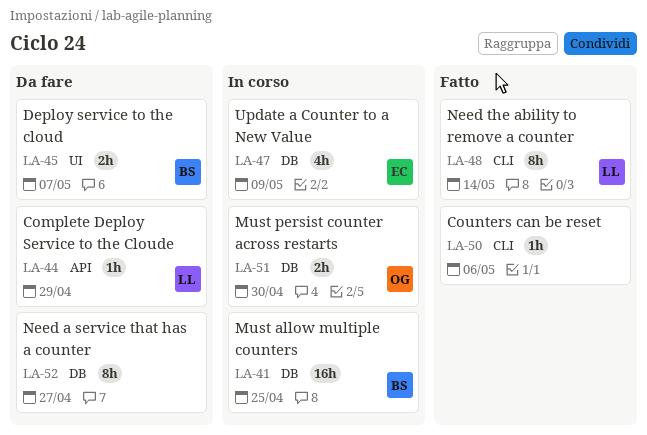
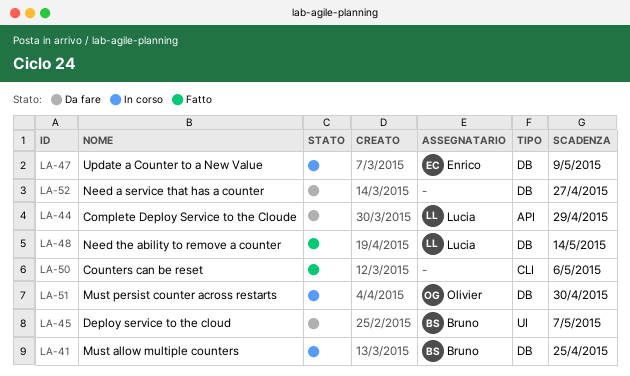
LA-48, label: CLI -> DB

